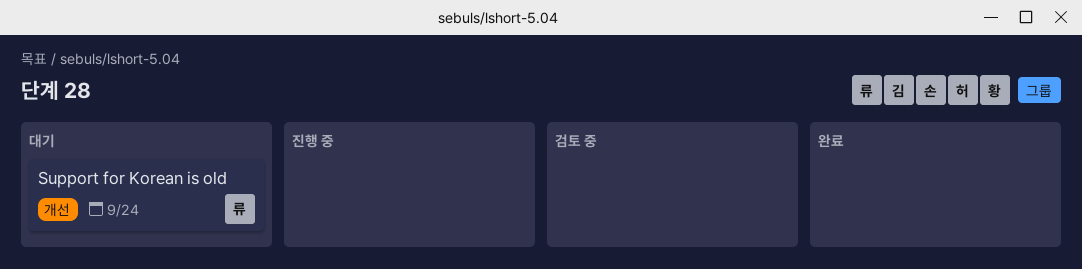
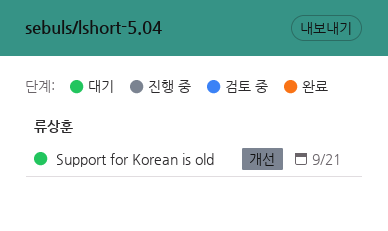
Support for Korean is old, due: Sep 24 -> Sep 21

